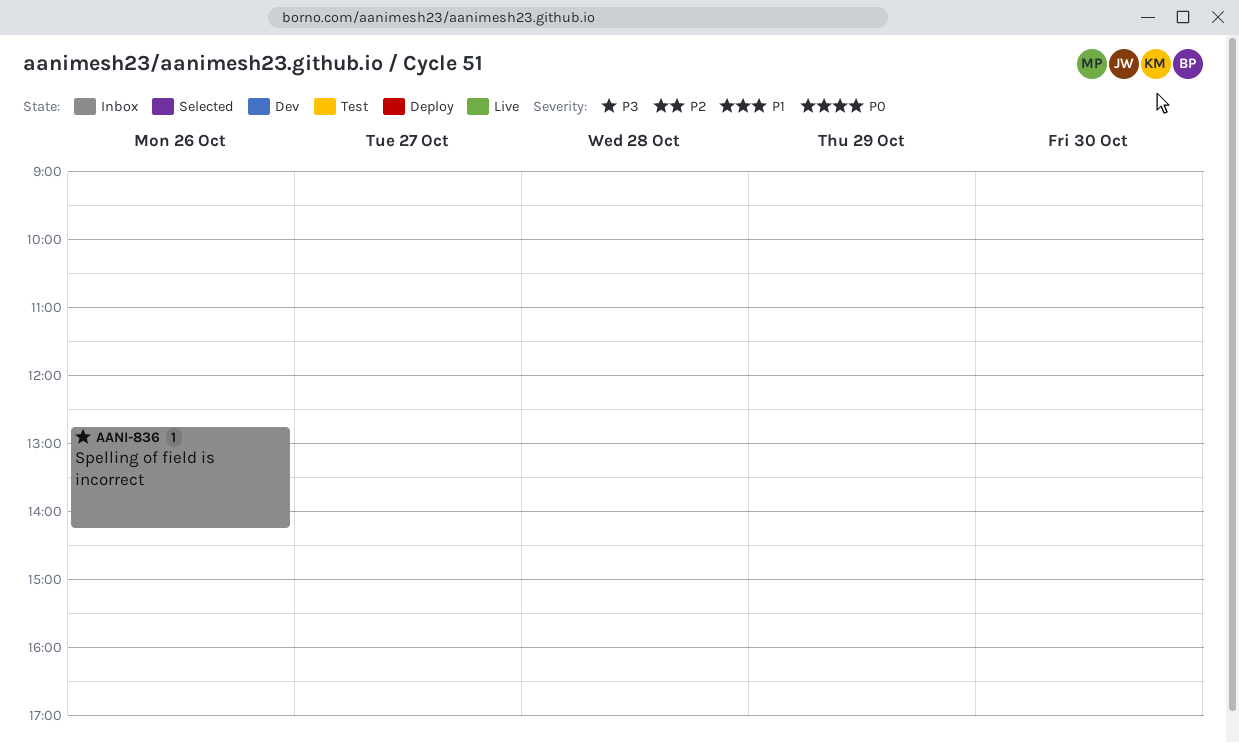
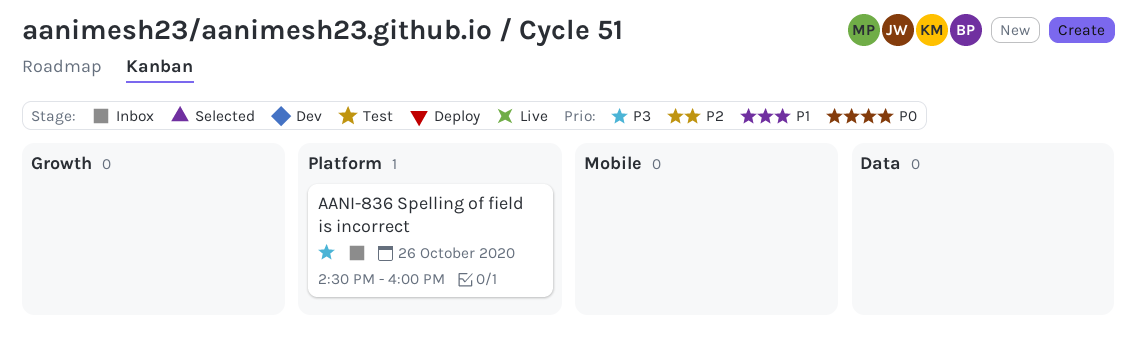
AANI-836, begins: 12:45 -> 14:30
AANI-836, ends: 14:15 -> 16:00

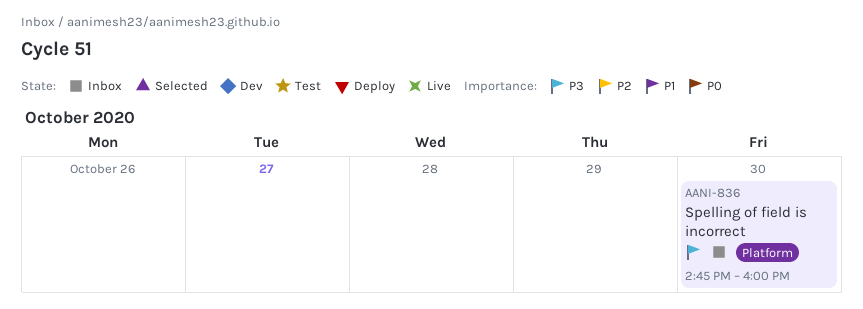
AANI-836, day: Oct 26 -> Oct 30
AANI-836, begins: 14:30 -> 14:45

